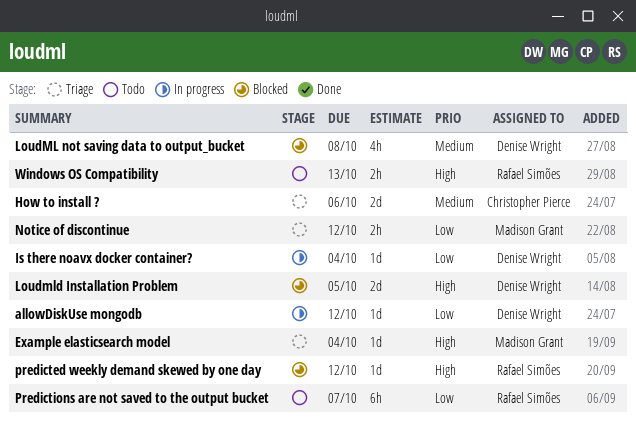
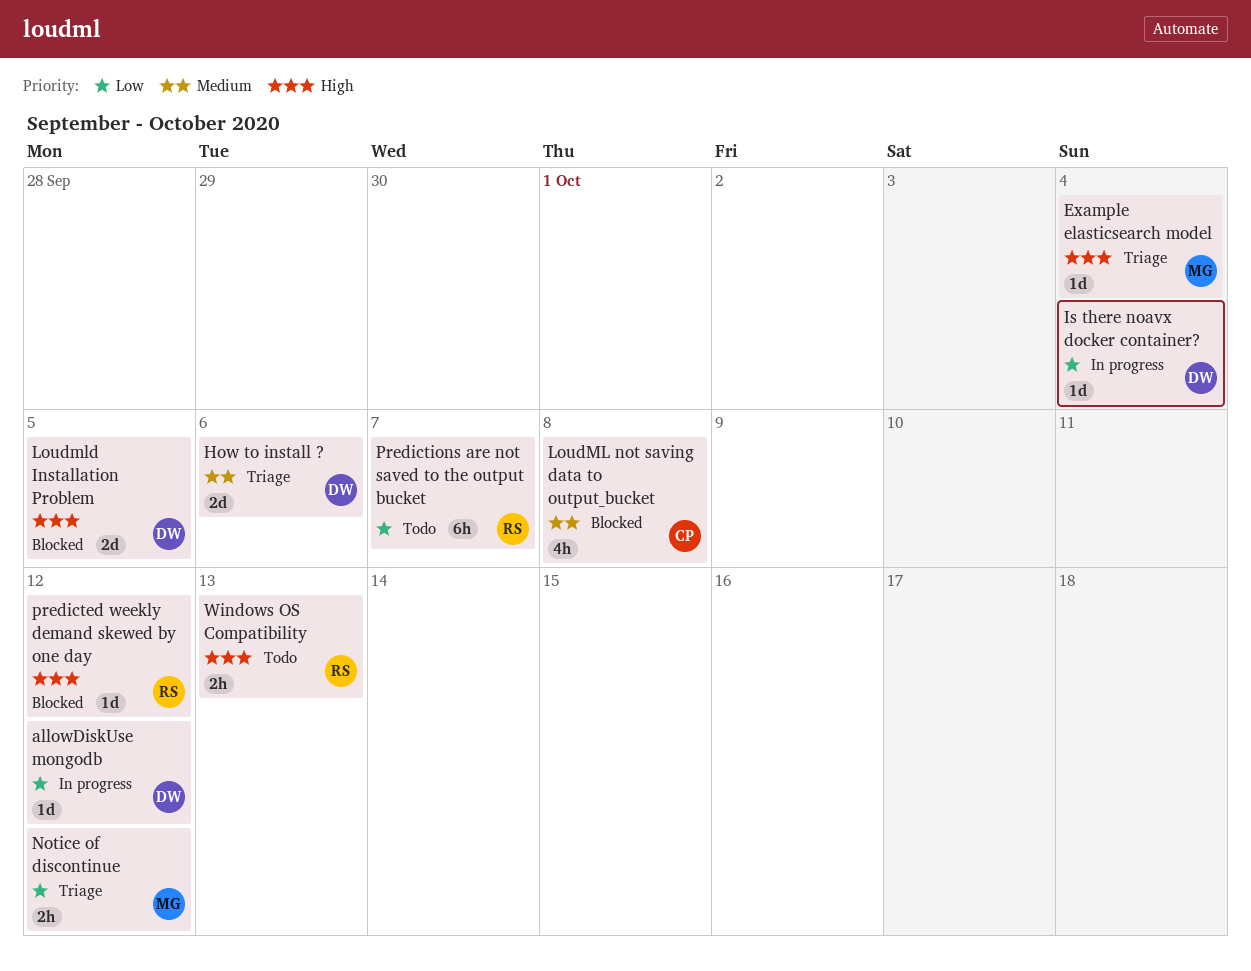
How to install ?, owner: Christopher Pierce -> Denise Wright
LoudML not saving data to output_bucket, owner: Denise Wright -> Christopher Pierce

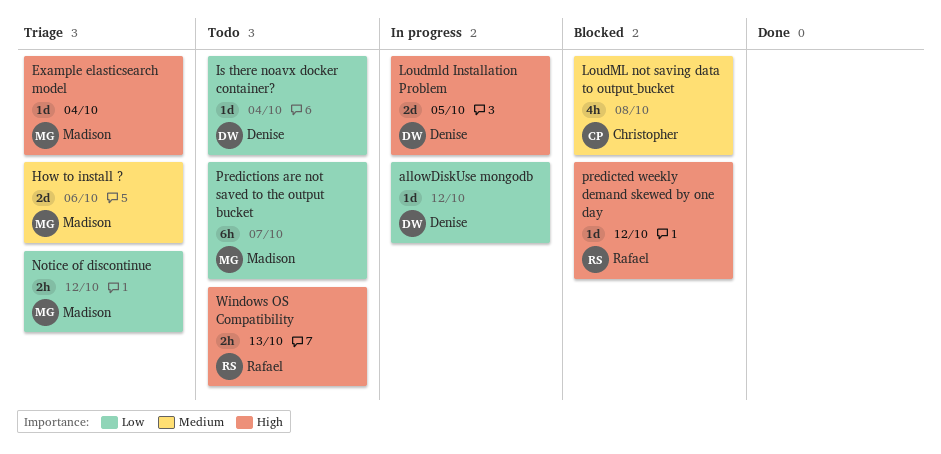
How to install ?, owner: Denise -> Madison
Is there noavx docker container?, status: In progress -> Todo
Loudmld Installation Problem, status: Blocked -> In progress
Predictions are not saved to the output bucket, owner: Rafael -> Madison

